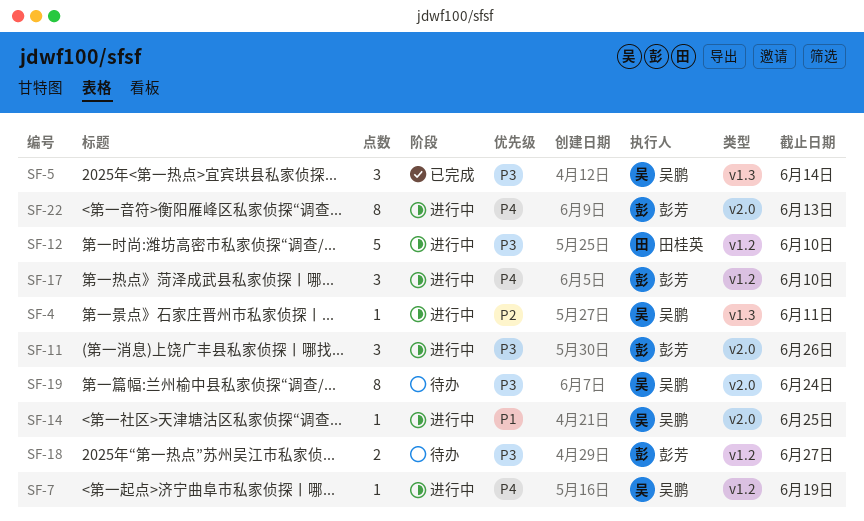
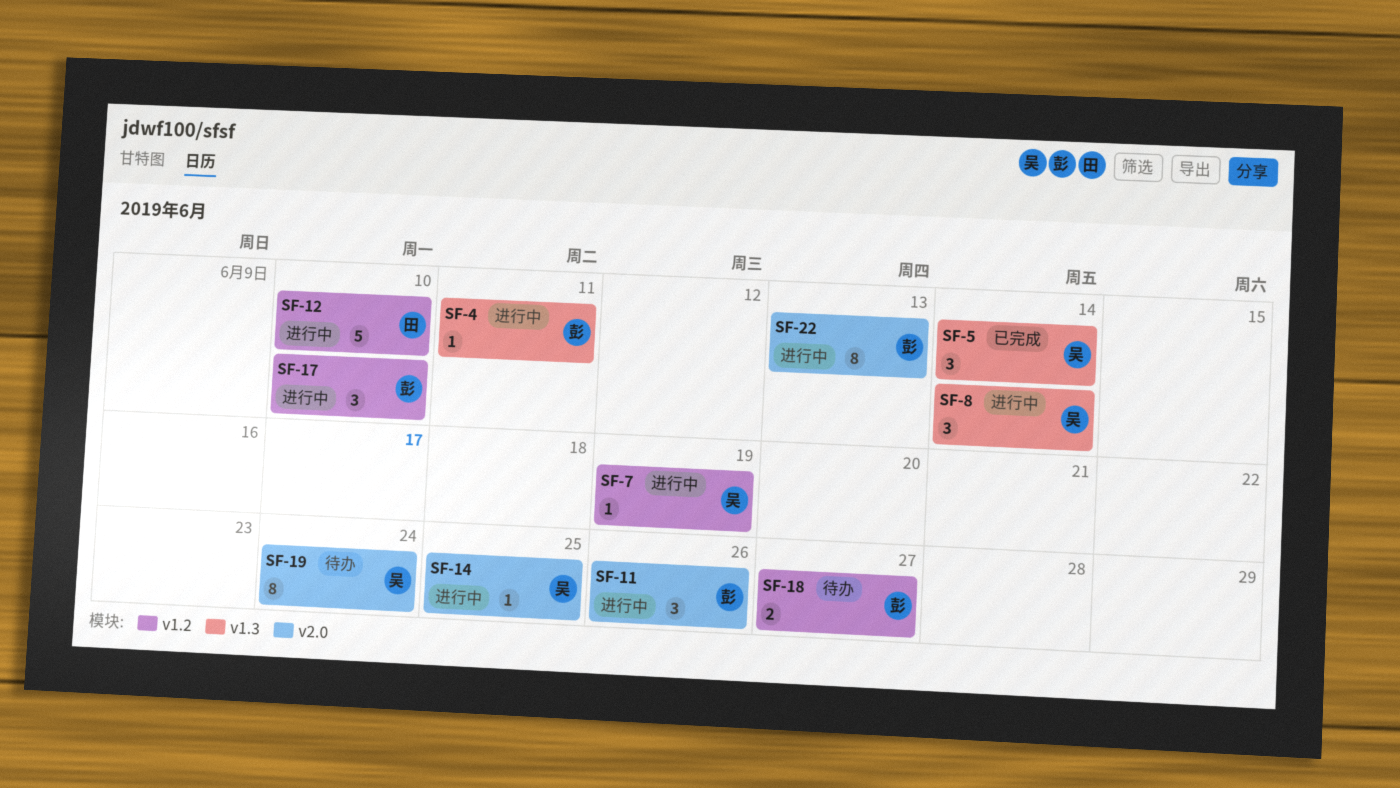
SF-4, owner: 吴鹏 -> 彭芳
SF-8: none -> present

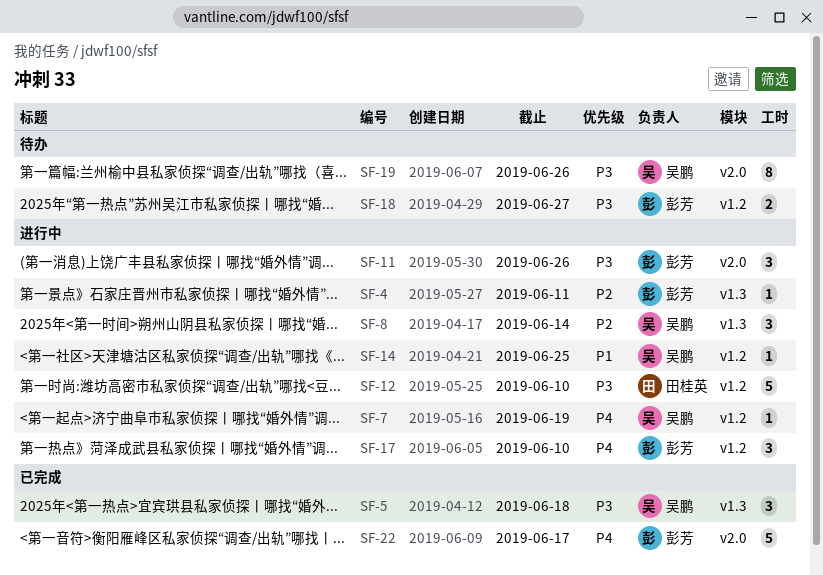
SF-5, due: Jun 14 -> Jun 18
SF-14, label: v2.0 -> v1.2
SF-19, due: Jun 24 -> Jun 26
SF-22, status: 进行中 -> 已完成
SF-22, estimate: 8 -> 5
SF-22, due: Jun 13 -> Jun 17

